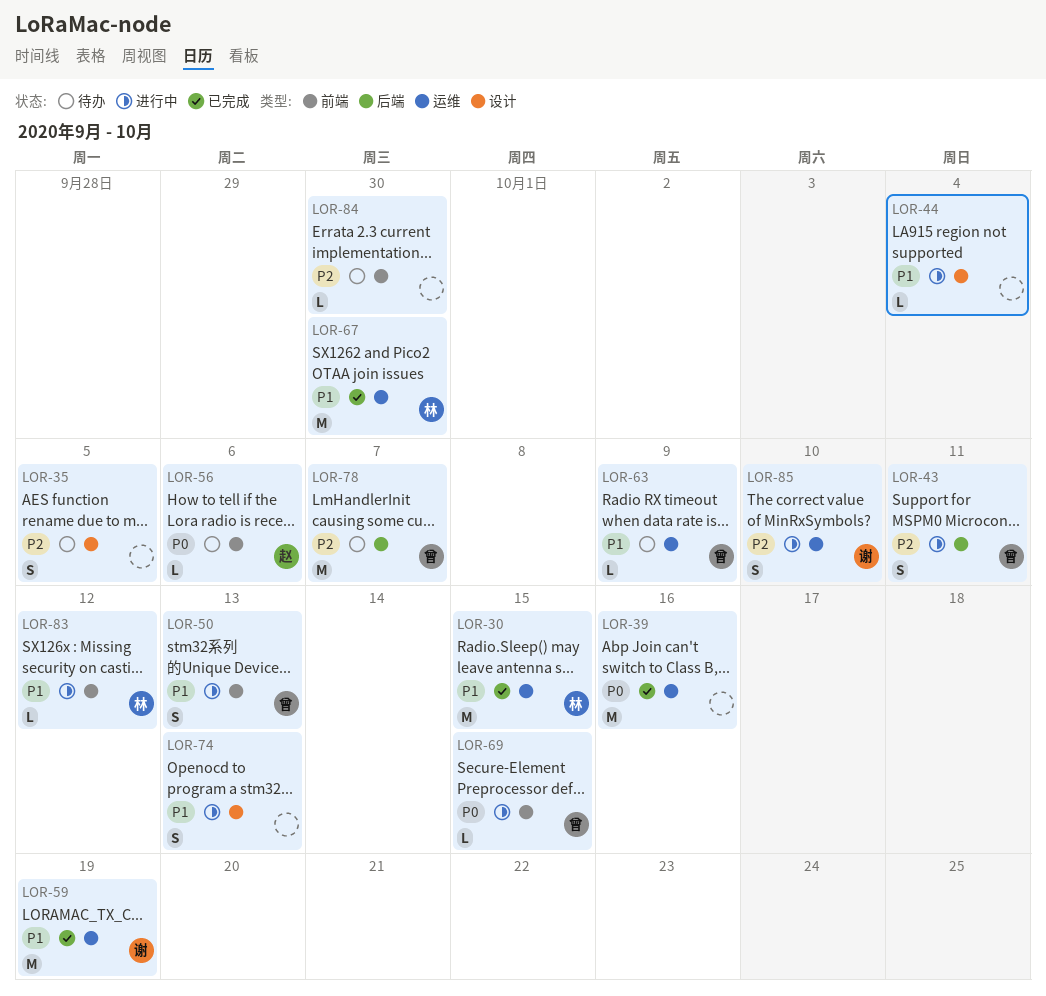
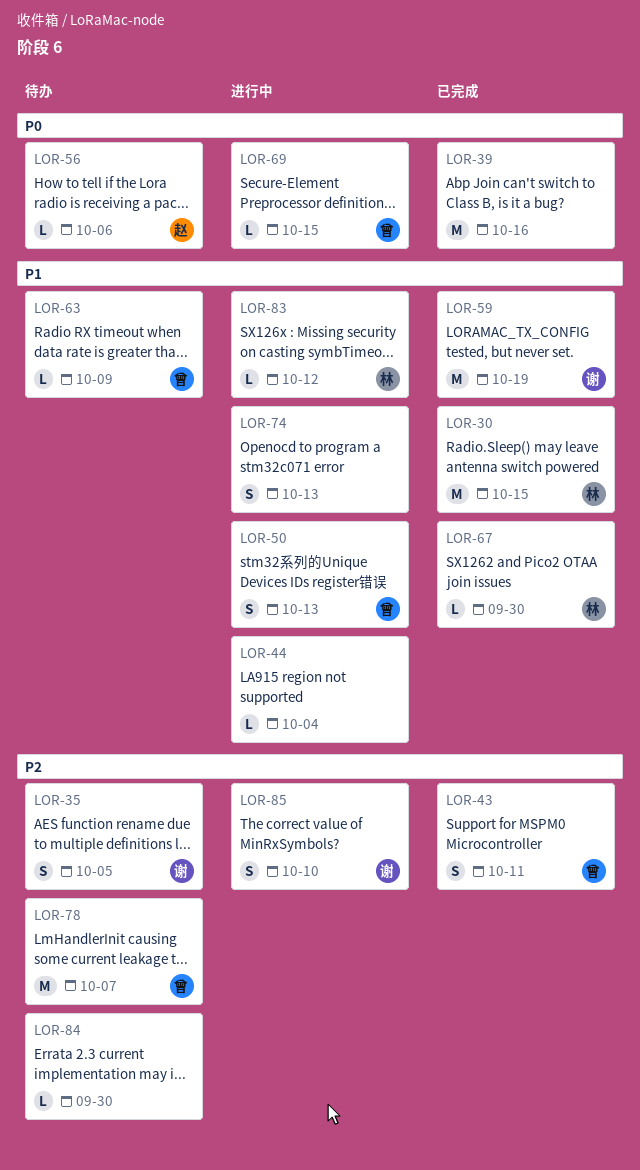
LOR-35, owner: none -> 谢
LOR-43, status: 进行中 -> 已完成
LOR-67, estimate: M -> L

